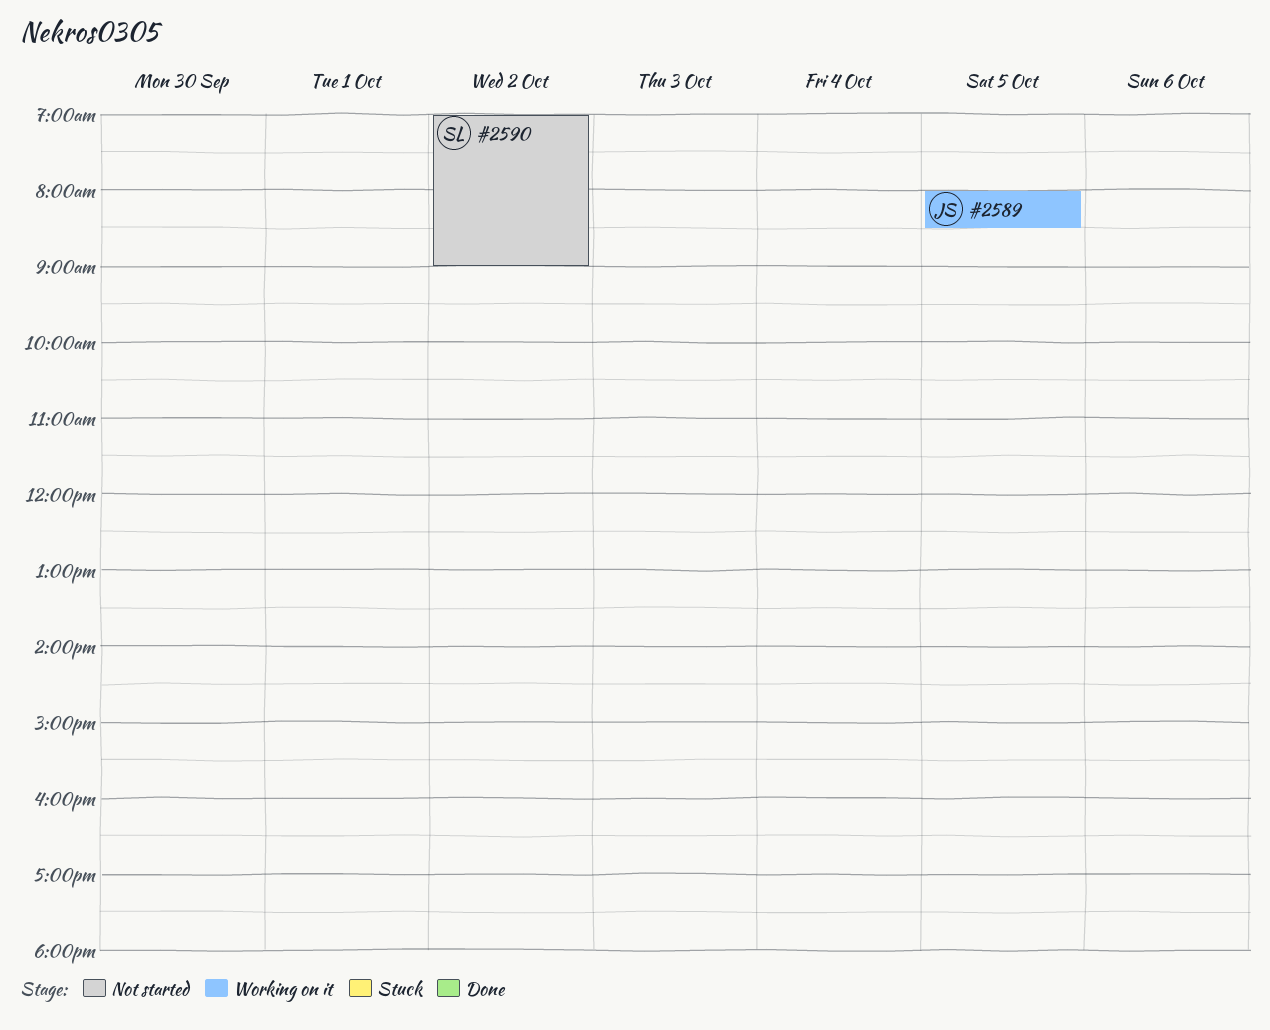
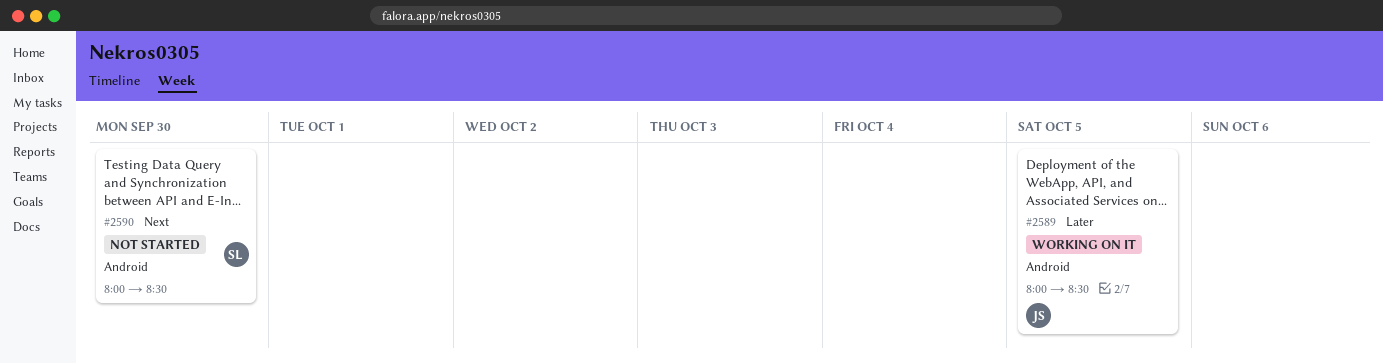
#2590, day: Oct 2 -> Sep 30
#2590, begins: 07:00 -> 08:00
#2590, ends: 09:00 -> 08:30

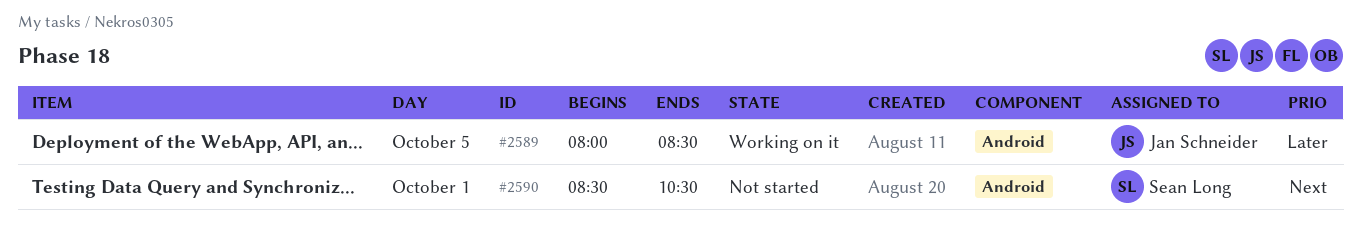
#2590, day: Sep 30 -> Oct 1
#2590, begins: 08:00 -> 08:30
#2590, ends: 08:30 -> 10:30

